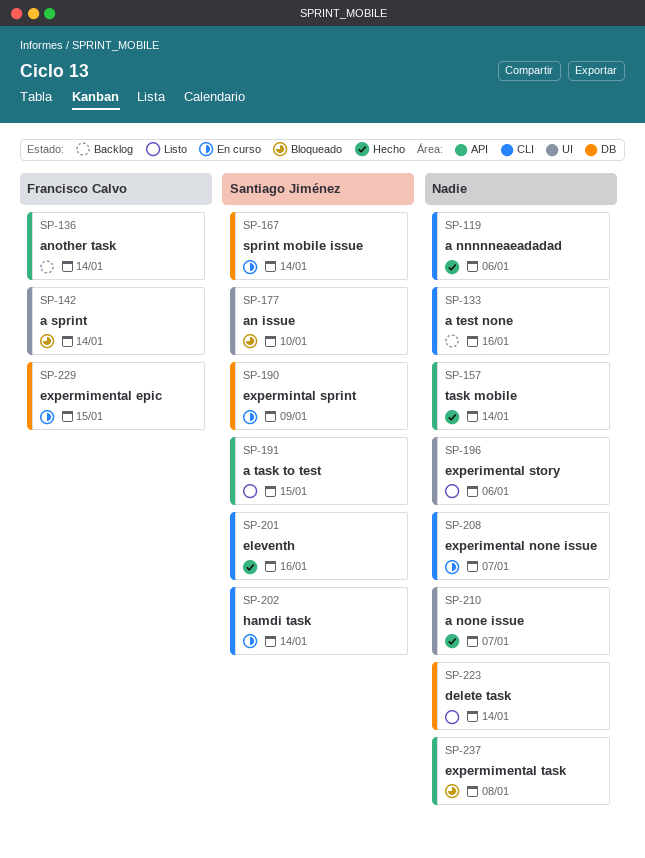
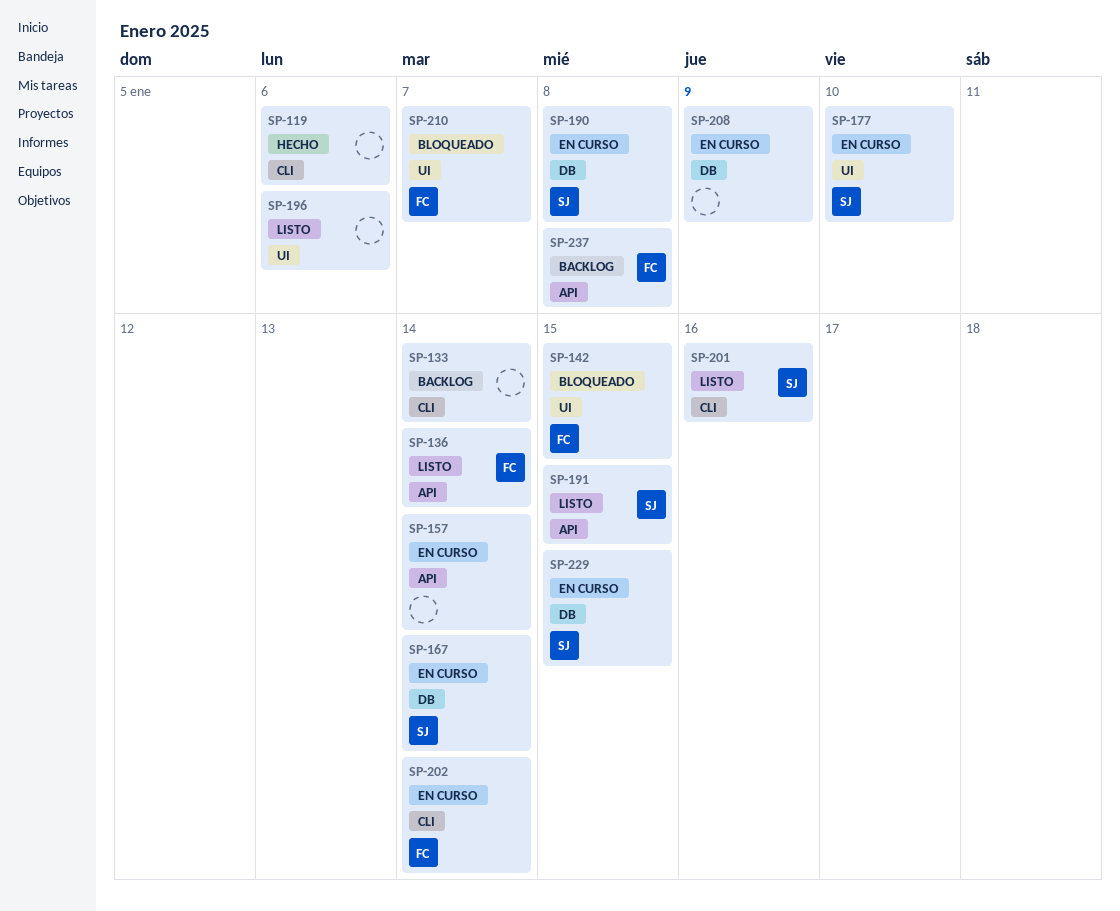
SP-133, due: Jan 16 -> Jan 14
SP-136, status: Backlog -> Listo
SP-142, due: Jan 14 -> Jan 15
SP-157, status: Hecho -> En curso
SP-177, status: Bloqueado -> En curso
SP-190, due: Jan 9 -> Jan 8
SP-201, status: Hecho -> Listo
SP-202, owner: Santiago Jiménez -> Francisco Calvo
SP-208, label: CLI -> DB
SP-208, due: Jan 7 -> Jan 9
SP-210, status: Hecho -> Bloqueado
SP-210, owner: none -> Francisco Calvo
SP-223: present -> none
SP-229, owner: Francisco Calvo -> Santiago Jiménez
SP-237, status: Bloqueado -> Backlog
SP-237, owner: none -> Francisco Calvo

